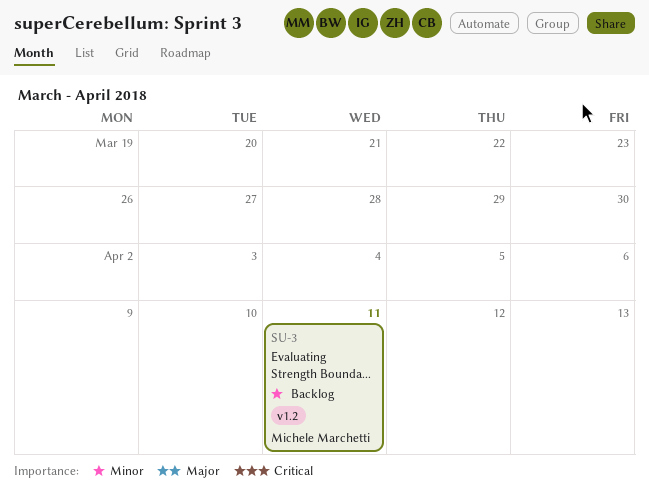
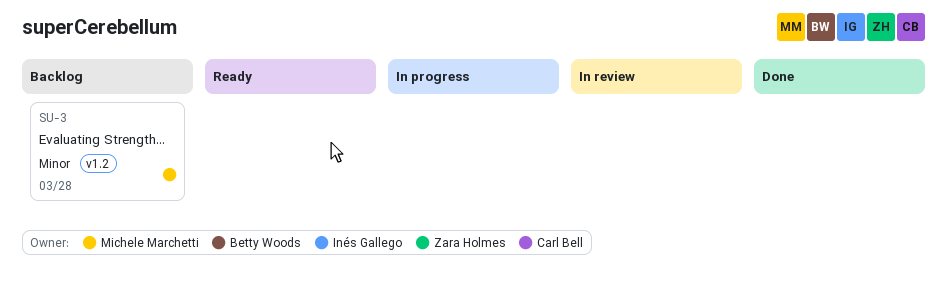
SU-3, due: Apr 11 -> Mar 28

